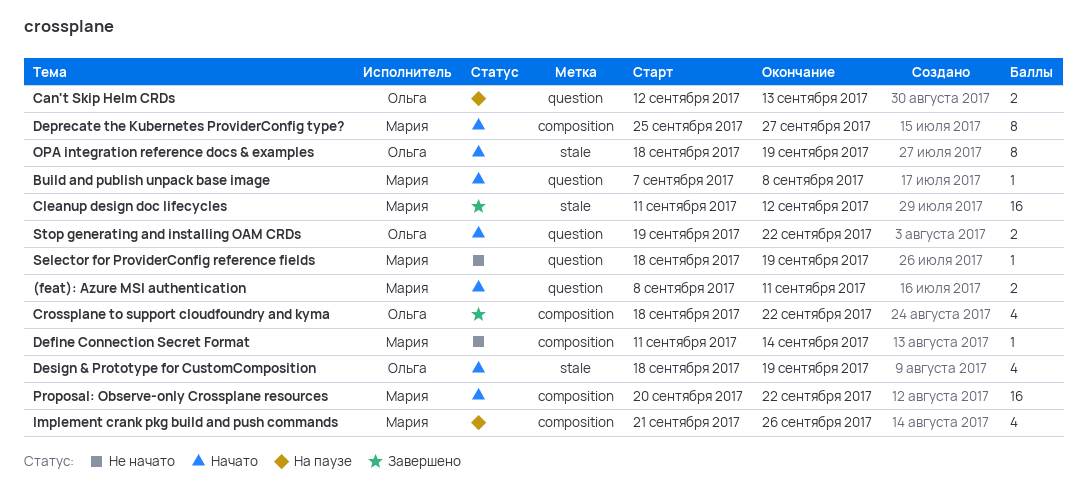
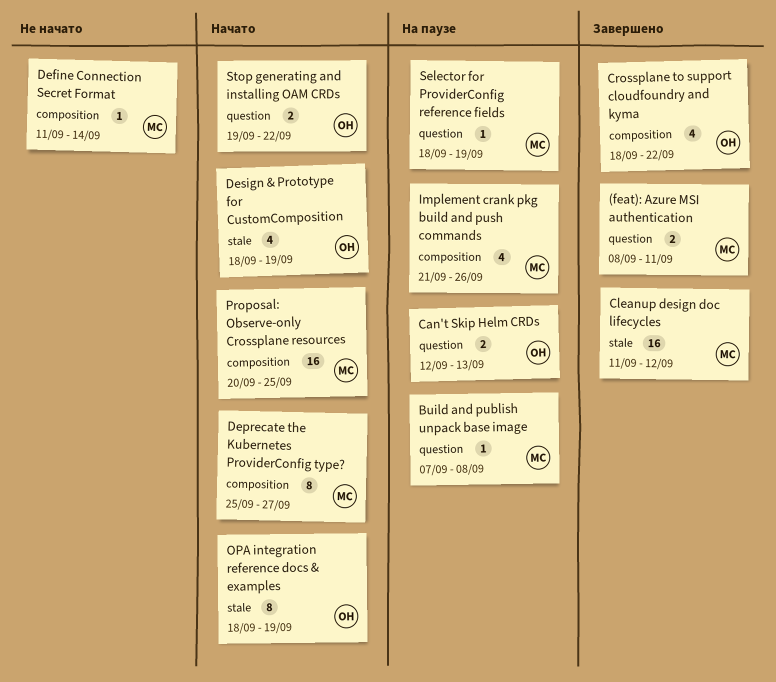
(feat): Azure MSI authentication, status: Начато -> Завершено
Build and publish unpack base image, status: Начато -> На паузе
Proposal: Observe-only Crossplane resources, due: Sep 22 -> Sep 25
Selector for ProviderConfig reference fields, status: Не начато -> На паузе

